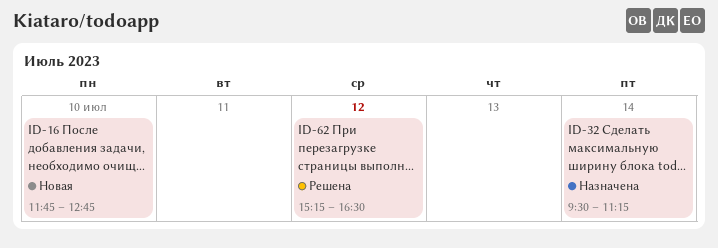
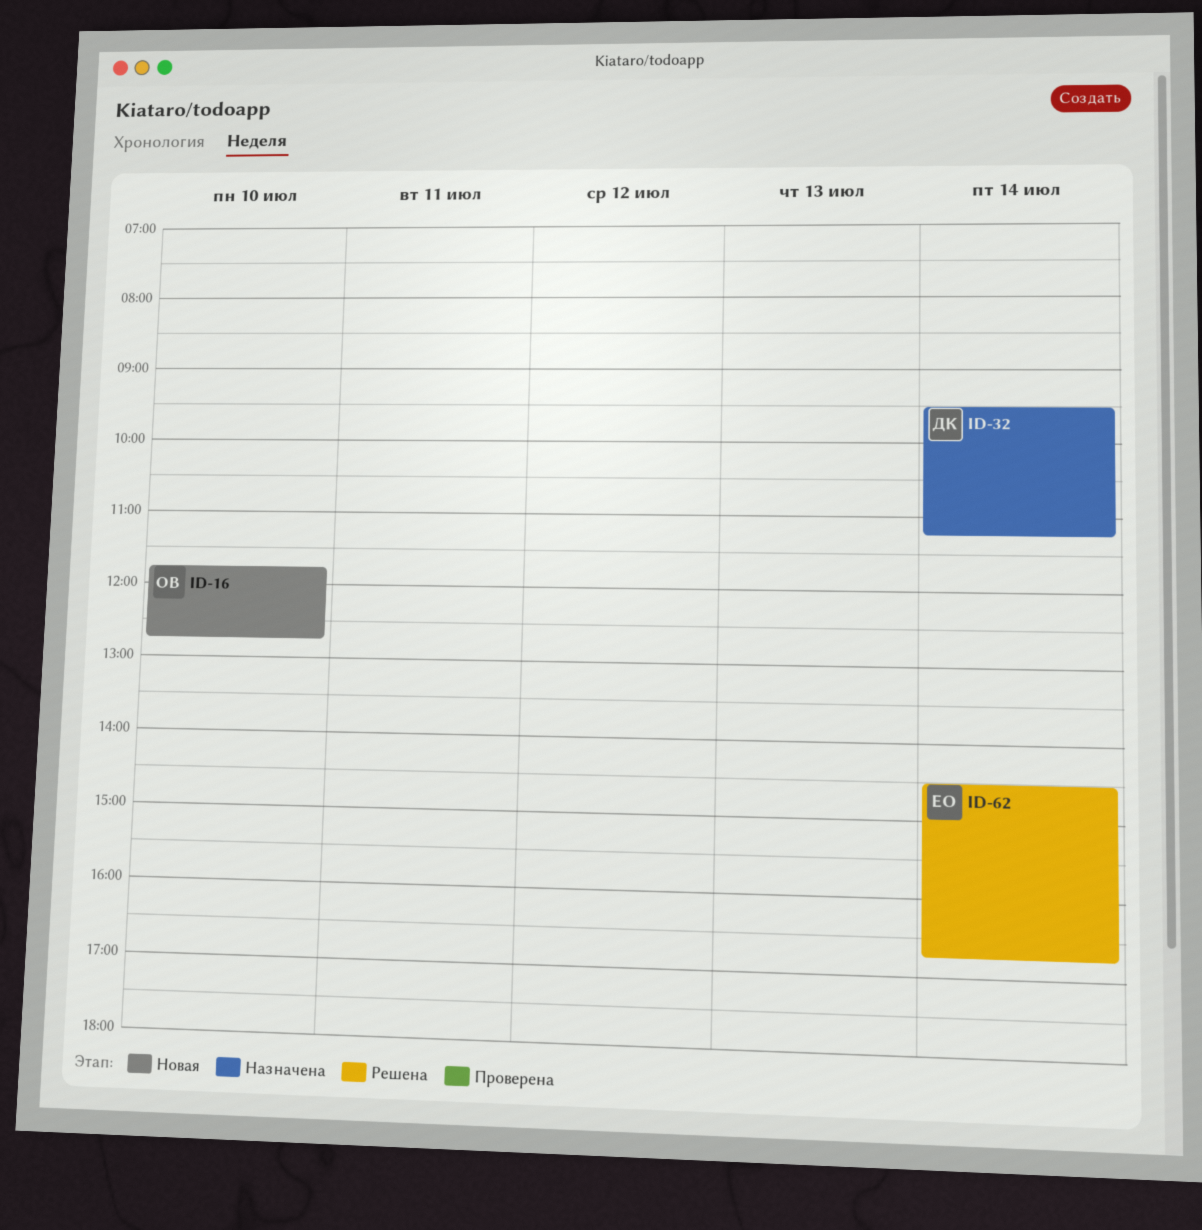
ID-62, day: Jul 12 -> Jul 14
ID-62, begins: 15:15 -> 14:30
ID-62, ends: 16:30 -> 16:45

